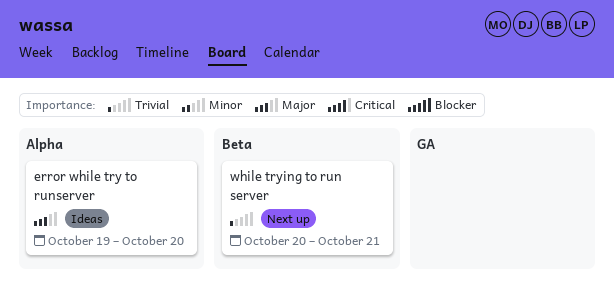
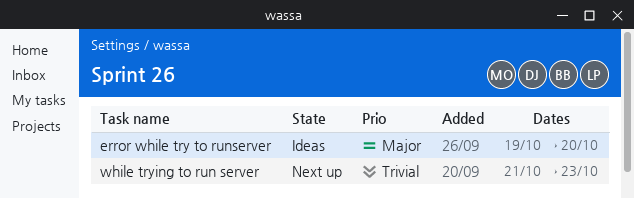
while trying to run server, start: Oct 20 -> Oct 21
while trying to run server, due: Oct 21 -> Oct 23

